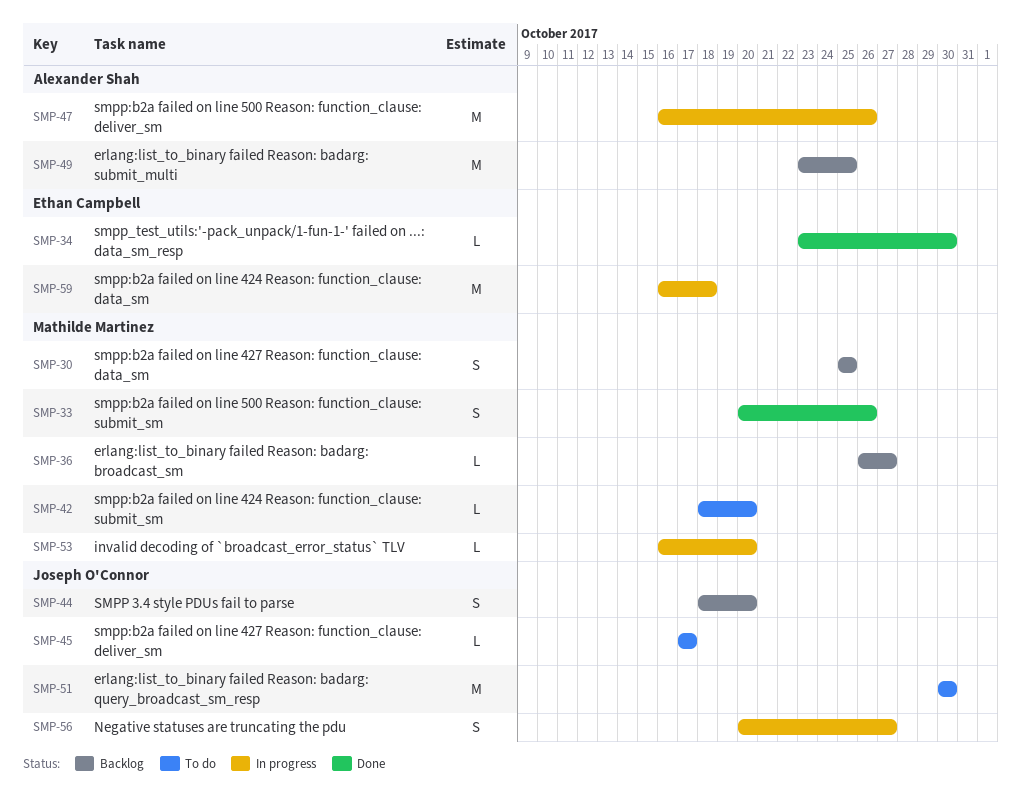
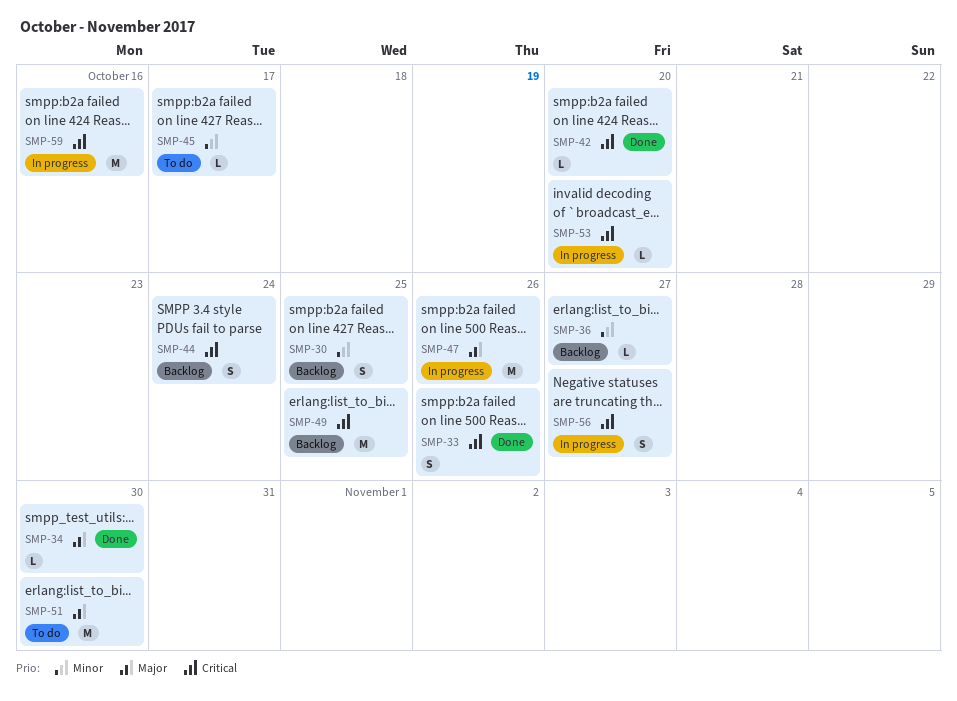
SMP-42, status: To do -> Done
SMP-44, due: Oct 20 -> Oct 24
SMP-59, due: Oct 18 -> Oct 16

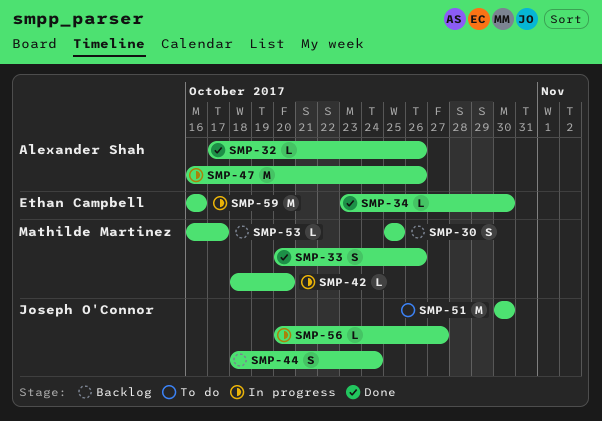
SMP-32: none -> present
SMP-36: present -> none
SMP-42, status: Done -> In progress
SMP-45: present -> none
SMP-49: present -> none
SMP-53, status: In progress -> Backlog
SMP-53, due: Oct 20 -> Oct 17
SMP-56, estimate: S -> L

